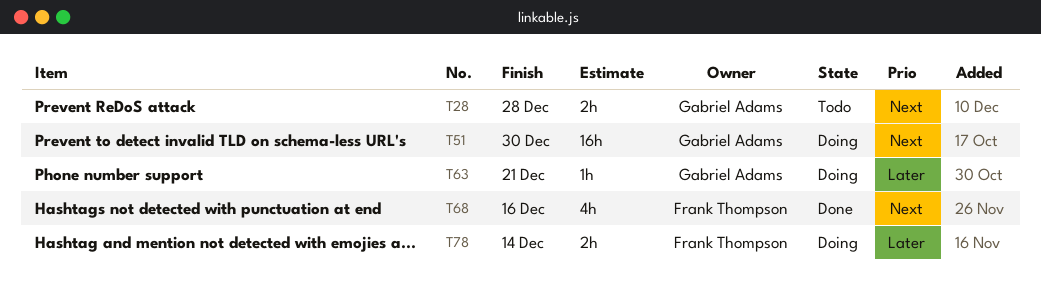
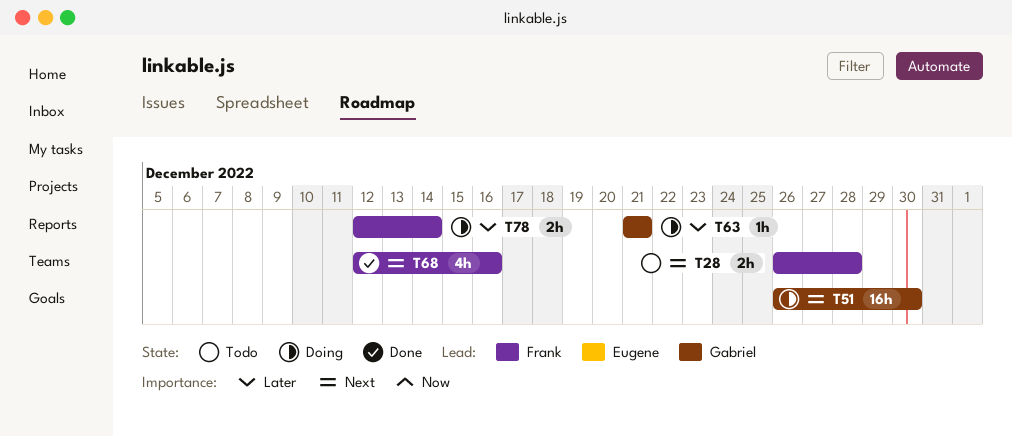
T28, owner: Gabriel Adams -> Frank Thompson

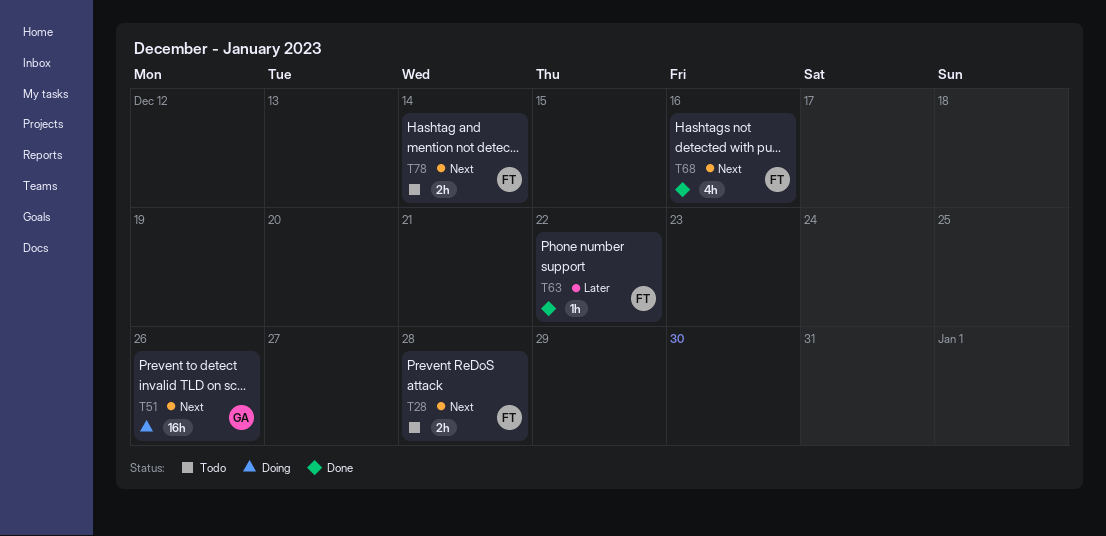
T51, due: Dec 30 -> Dec 26
T63, status: Doing -> Done
T63, owner: Gabriel -> Frank
T63, due: Dec 21 -> Dec 22
T78, status: Doing -> Todo
T78, priority: Later -> Next

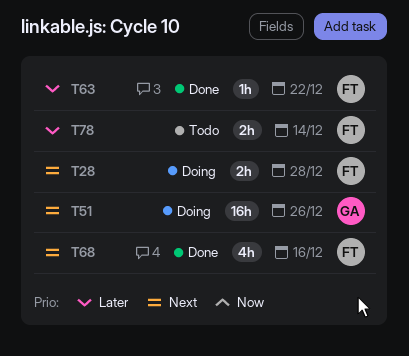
T28, status: Todo -> Doing
T78, priority: Next -> Later

